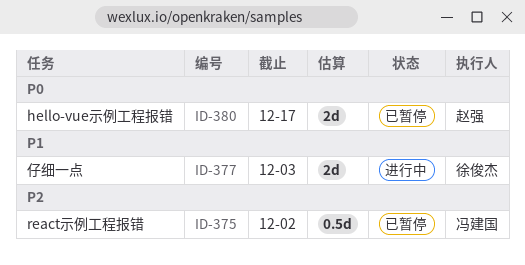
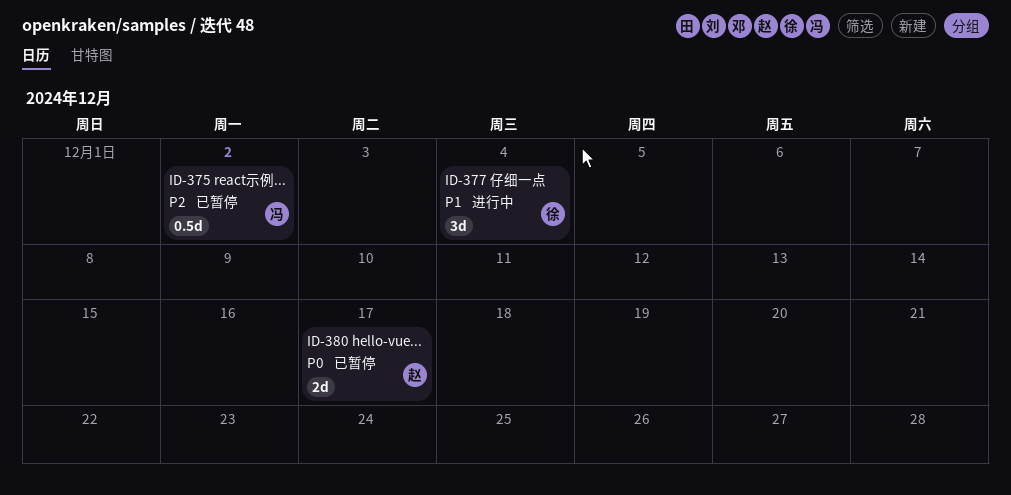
ID-377, estimate: 2d -> 3d
ID-377, due: Dec 3 -> Dec 4

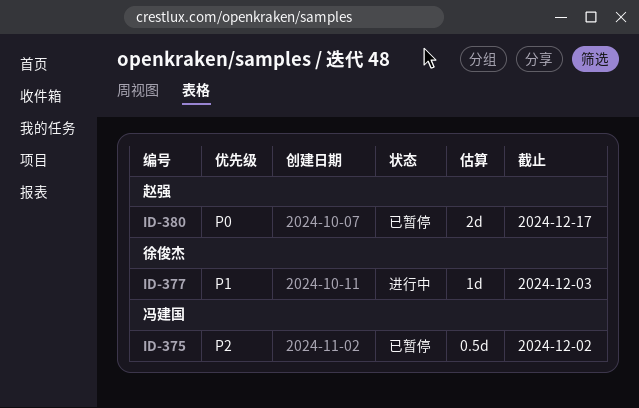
ID-377, estimate: 3d -> 1d
ID-377, due: Dec 4 -> Dec 3

